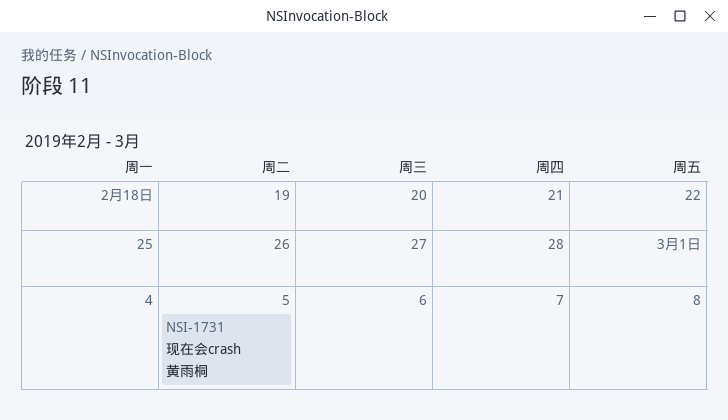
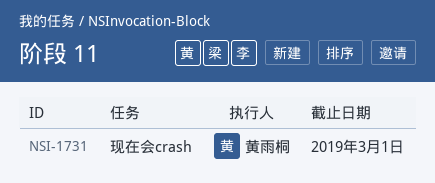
NSI-1731, due: Mar 5 -> Mar 1

